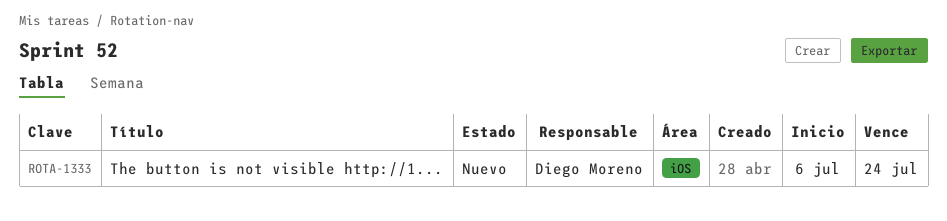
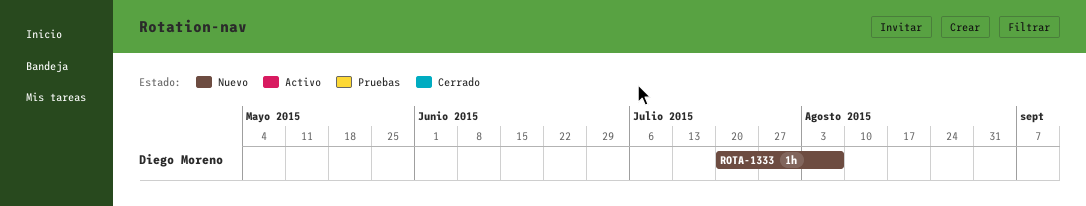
ROTA-1333, start: Jul 6 -> Jul 20
ROTA-1333, due: Jul 24 -> Aug 7

